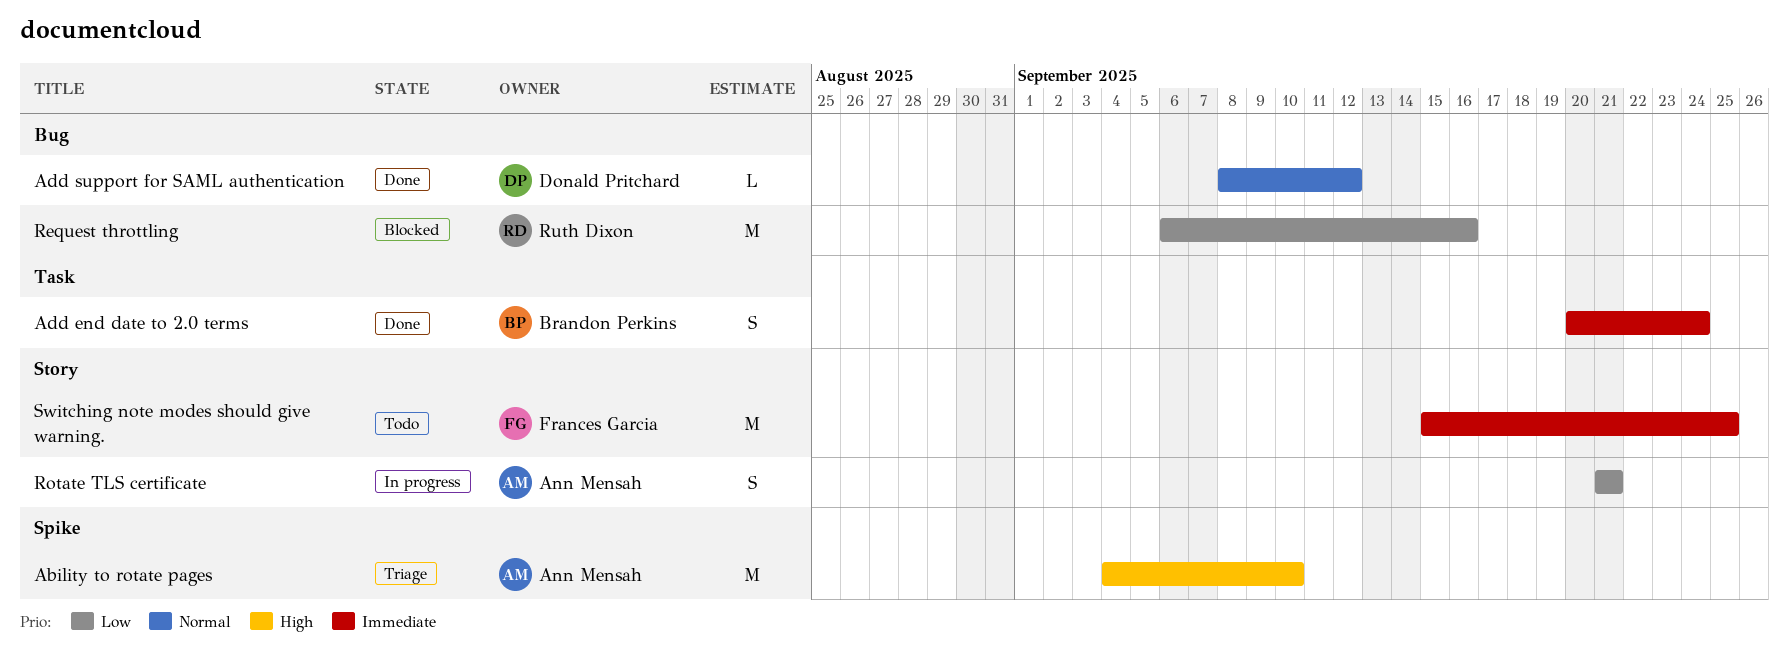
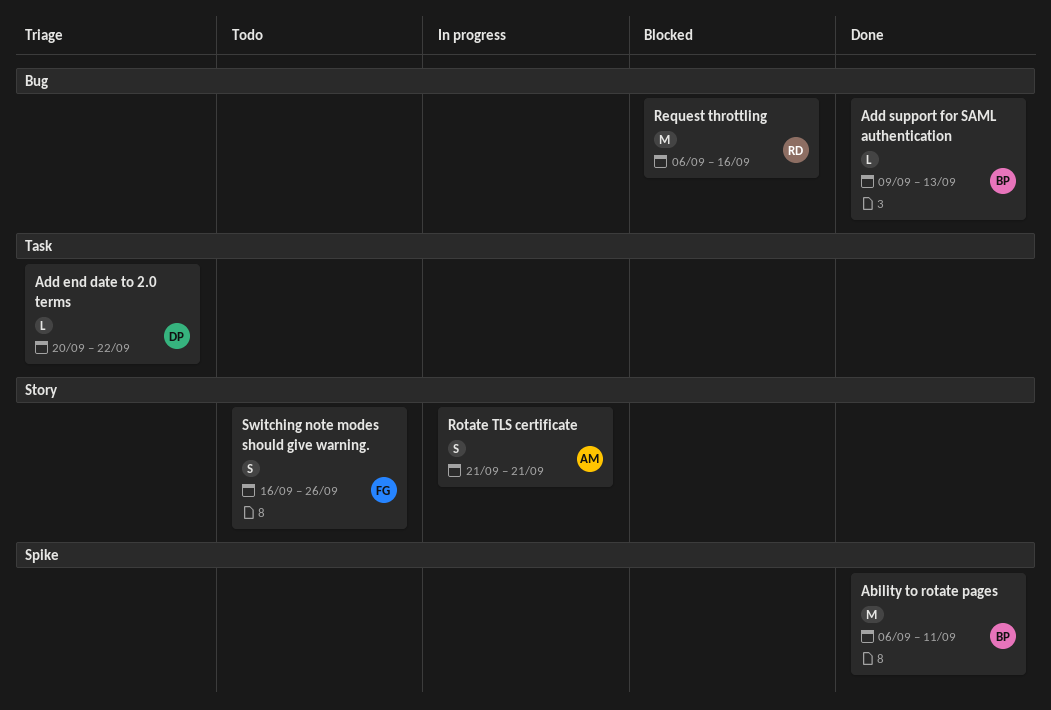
Ability to rotate pages, status: Triage -> Done
Ability to rotate pages, owner: Ann Mensah -> Brandon Perkins
Ability to rotate pages, start: Sep 4 -> Sep 6
Ability to rotate pages, due: Sep 10 -> Sep 11
Add end date to 2.0 terms, status: Done -> Triage
Add end date to 2.0 terms, owner: Brandon Perkins -> Donald Pritchard
Add end date to 2.0 terms, estimate: S -> L
Add end date to 2.0 terms, due: Sep 24 -> Sep 22
Add support for SAML authentication, owner: Donald Pritchard -> Brandon Perkins
Add support for SAML authentication, start: Sep 8 -> Sep 9
Add support for SAML authentication, due: Sep 12 -> Sep 13
Switching note modes should give warning., estimate: M -> S
Switching note modes should give warning., start: Sep 15 -> Sep 16
Switching note modes should give warning., due: Sep 25 -> Sep 26

